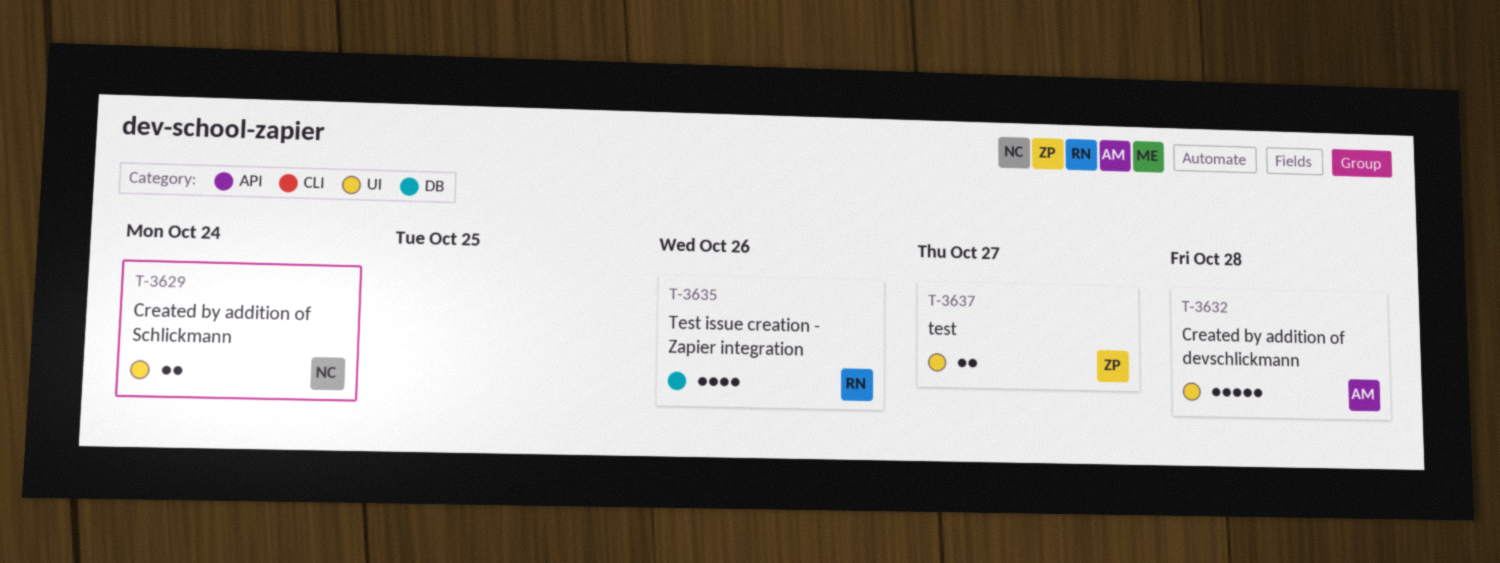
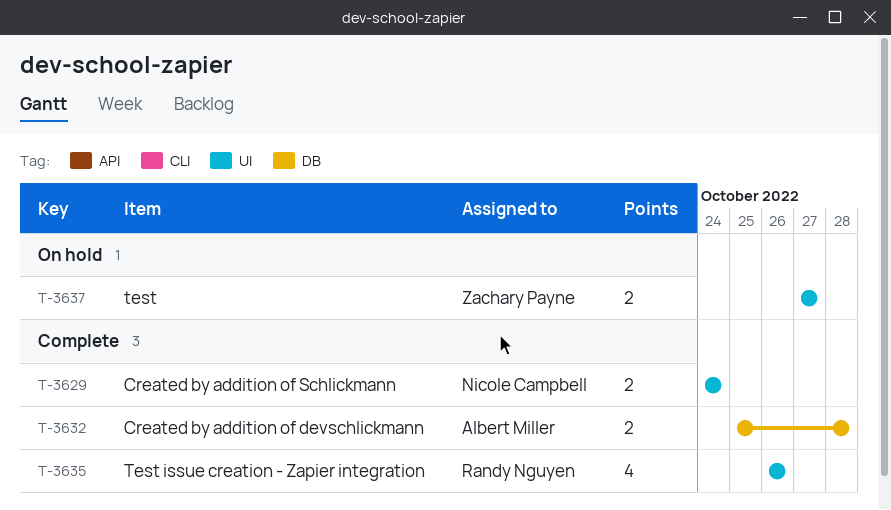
T-3632, label: UI -> DB
T-3632, estimate: 5 -> 2
T-3635, label: DB -> UI

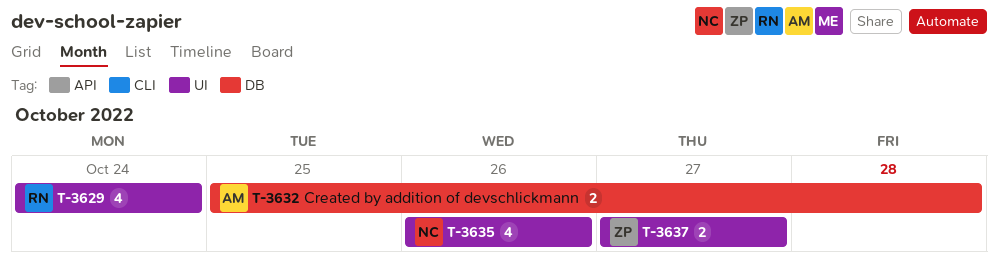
T-3629, owner: Nicole Campbell -> Randy Nguyen
T-3629, estimate: 2 -> 4
T-3635, owner: Randy Nguyen -> Nicole Campbell

